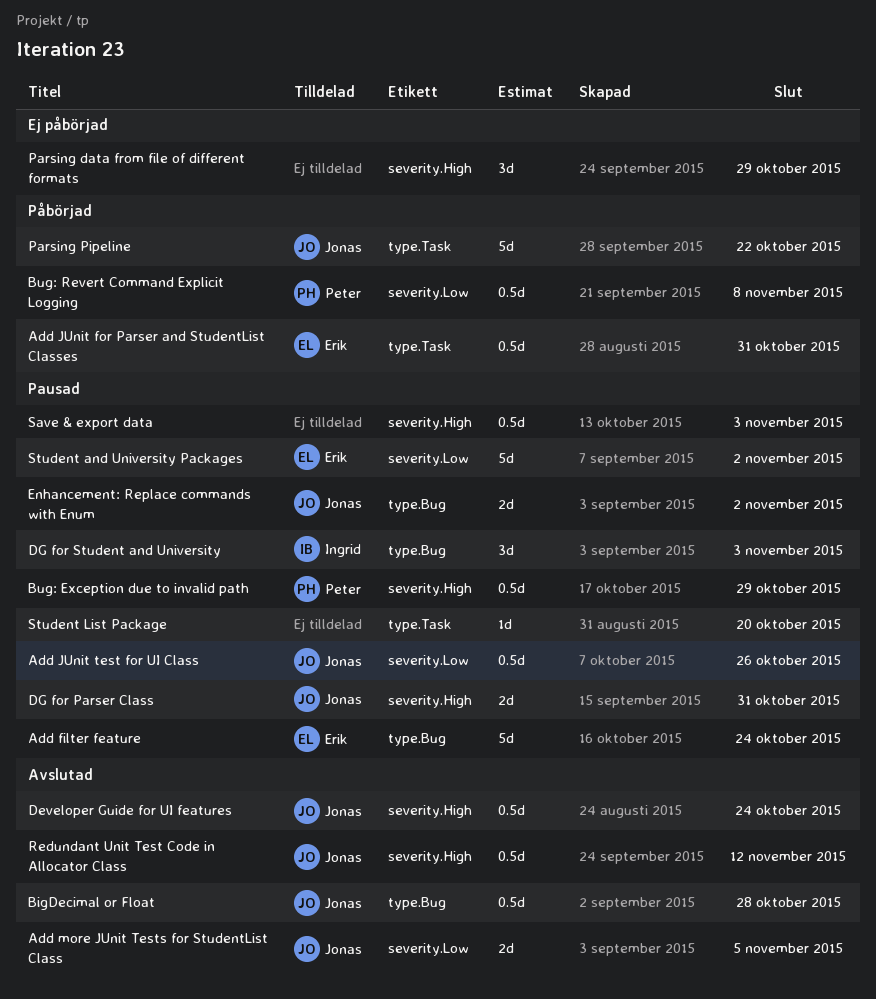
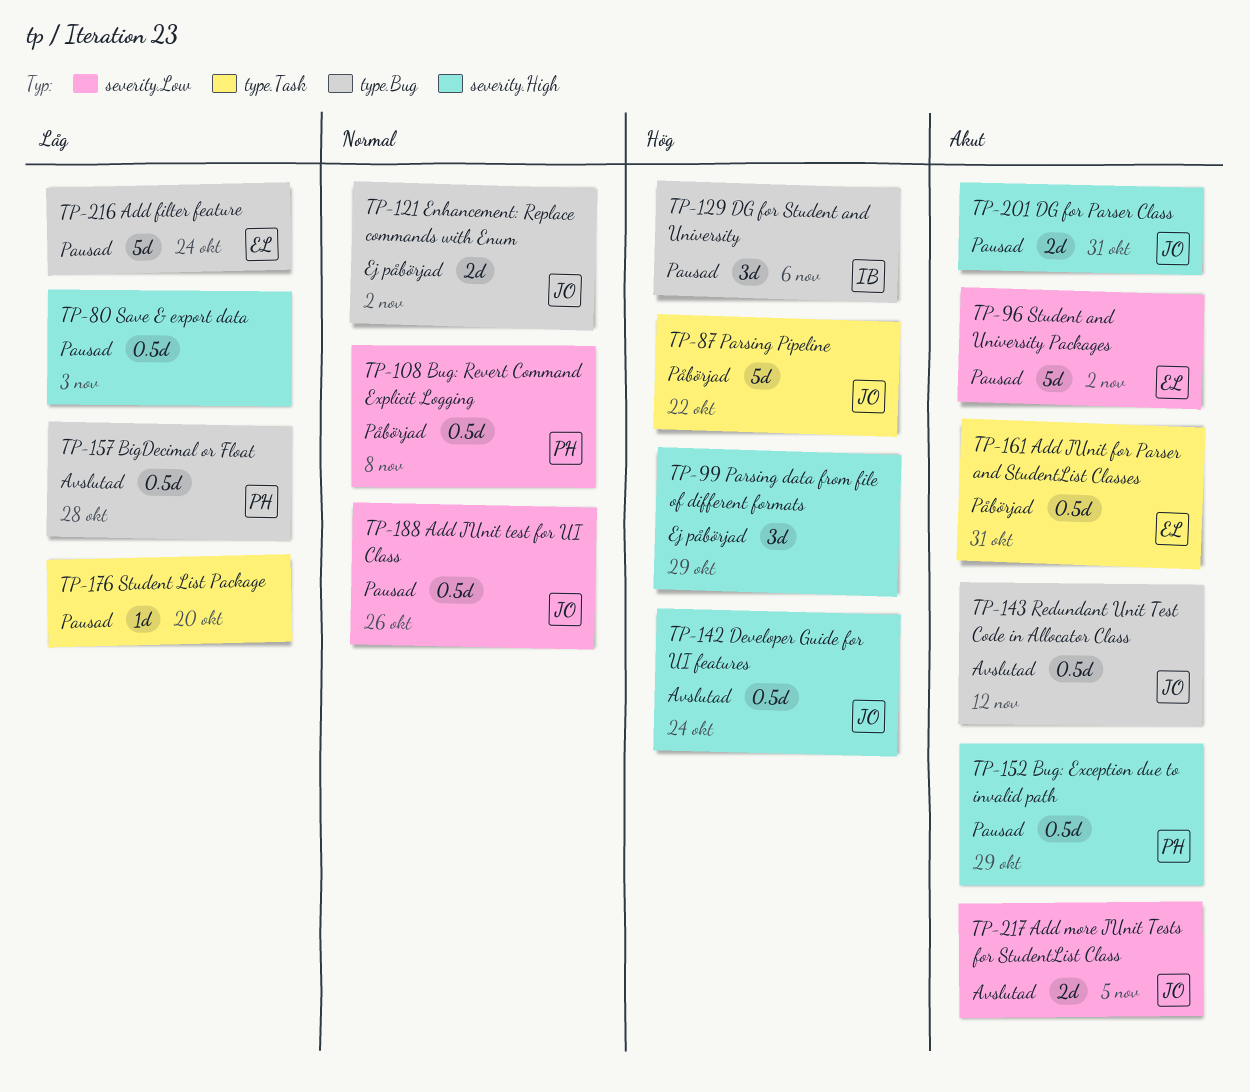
BigDecimal or Float, owner: Jonas -> Peter
DG for Student and University, due: Nov 3 -> Nov 6
Enhancement: Replace commands with Enum, status: Pausad -> Ej påbörjad
Redundant Unit Test Code in Allocator Class, label: severity.High -> type.Bug

